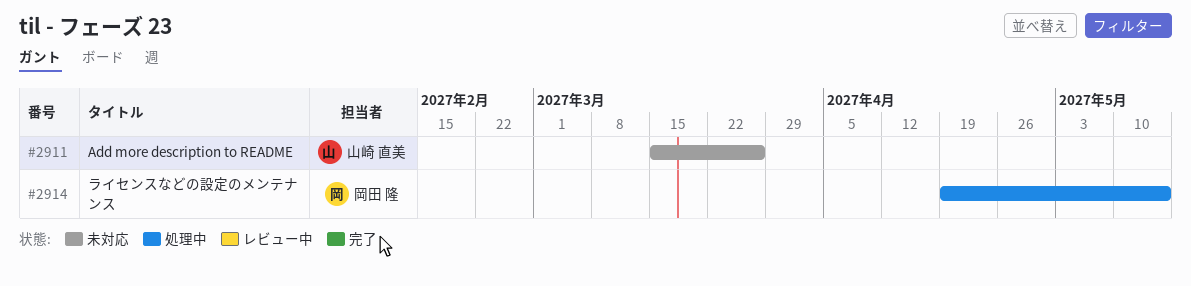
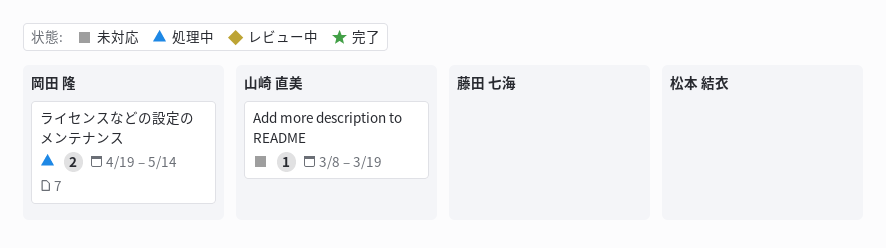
Add more description to README, start: Mar 15 -> Mar 8
Add more description to README, due: Mar 26 -> Mar 19

